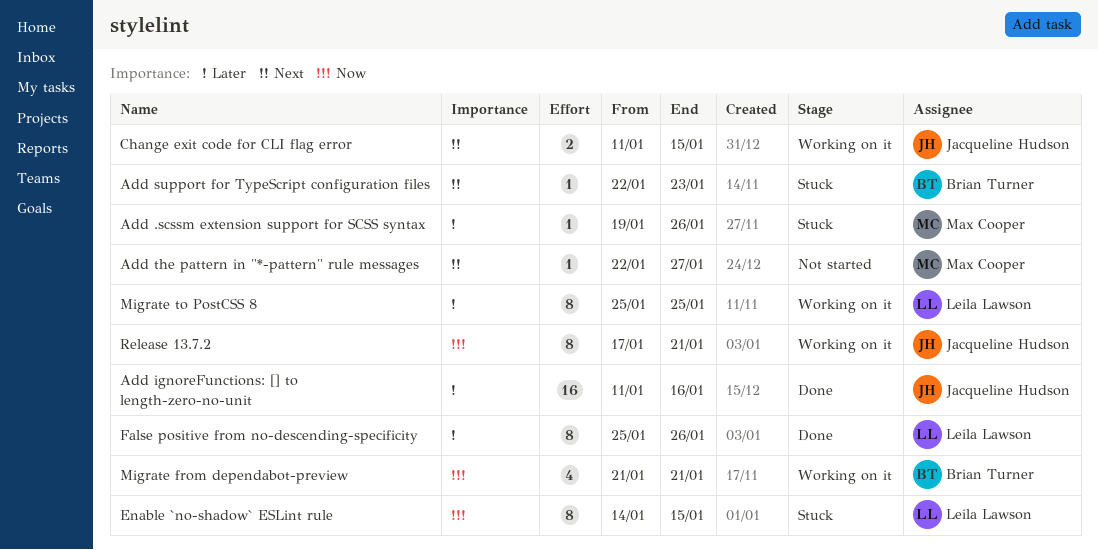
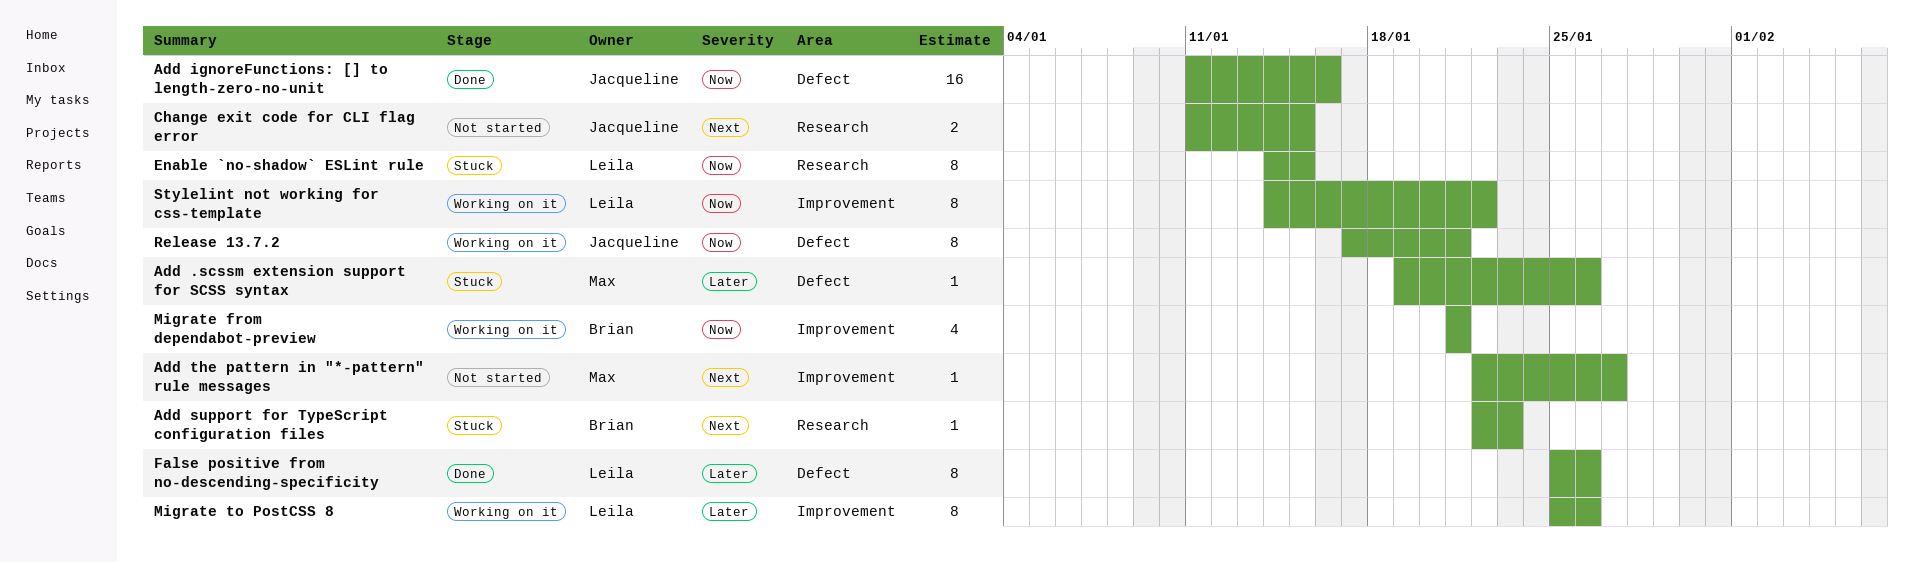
Add ignoreFunctions: [] to length-zero-no-unit, priority: Later -> Now
Change exit code for CLI flag error, status: Working on it -> Not started
Migrate to PostCSS 8, due: Jan 25 -> Jan 26
Stylelint not working for css-template: none -> present

